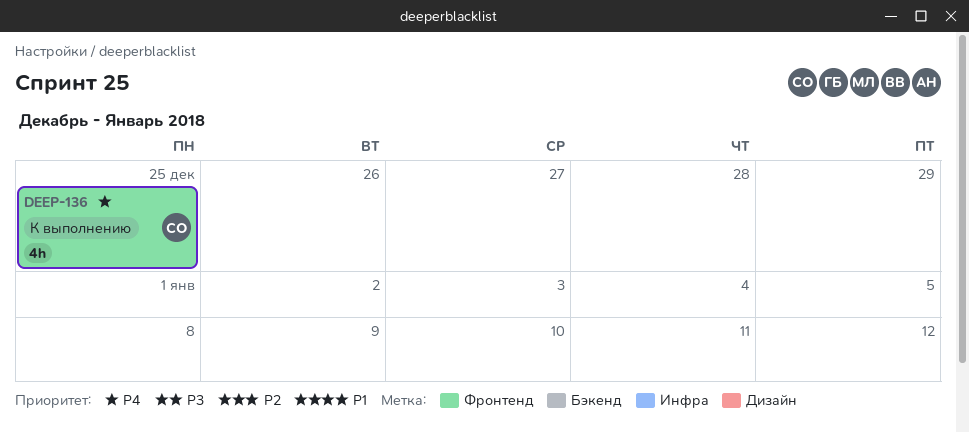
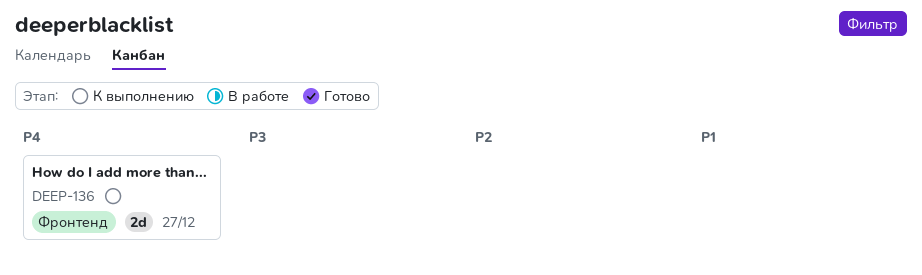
DEEP-136, estimate: 4h -> 2d
DEEP-136, due: Dec 25 -> Dec 27

